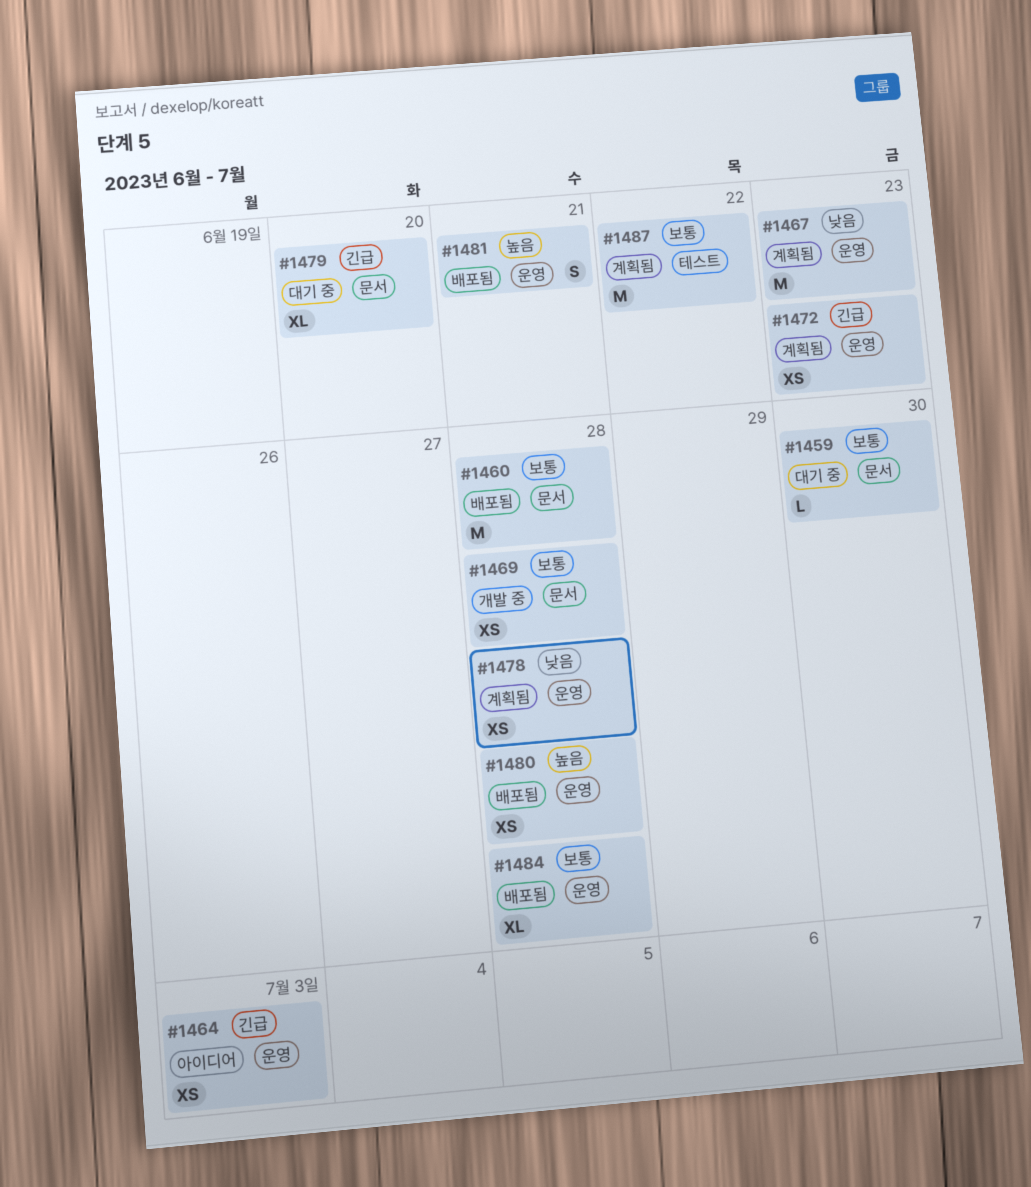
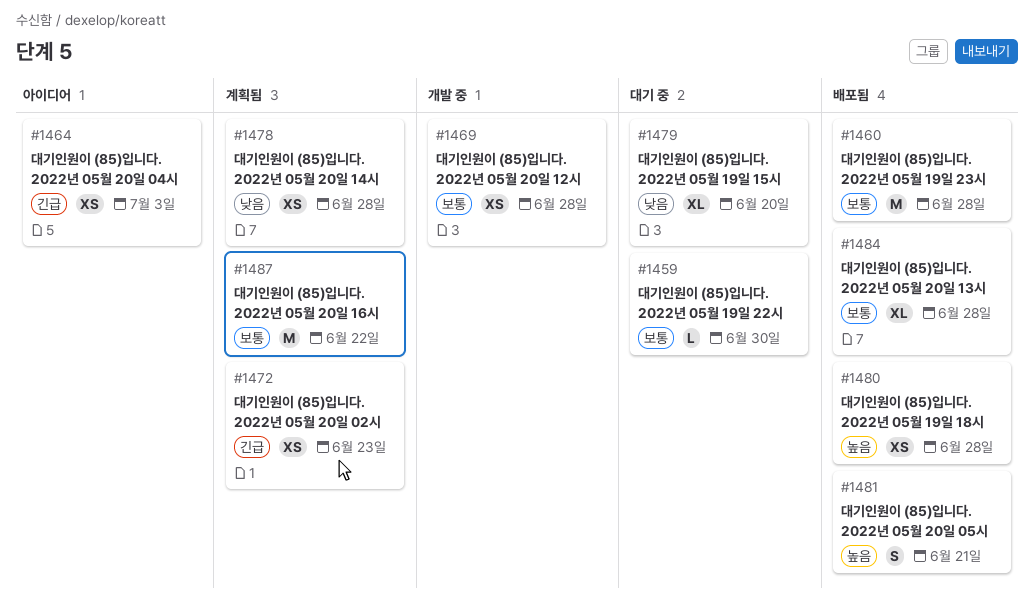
#1467: present -> none
#1479, priority: 긴급 -> 낮음

